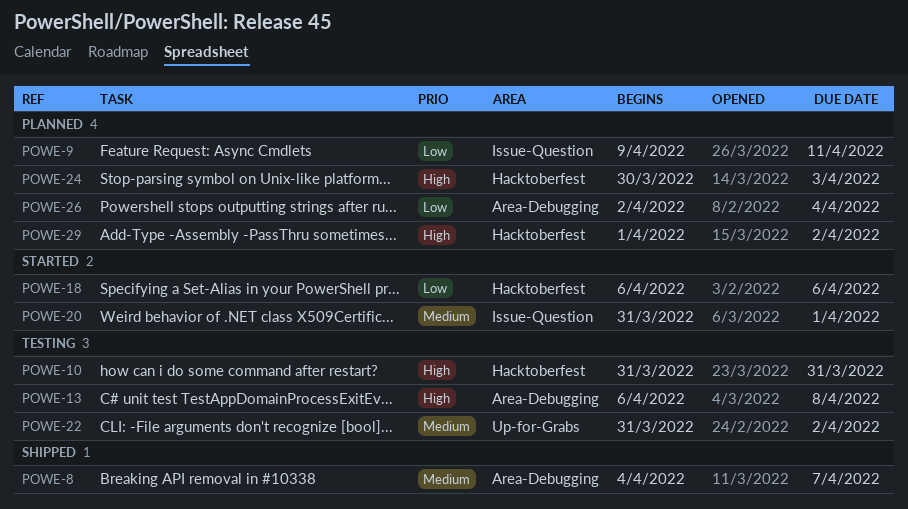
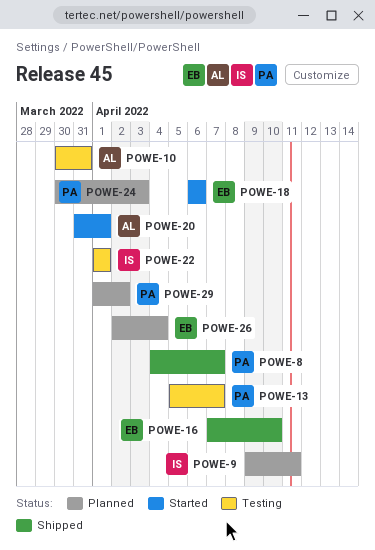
POWE-10, start: Mar 31 -> Mar 30
POWE-13, start: Apr 6 -> Apr 5
POWE-13, due: Apr 8 -> Apr 7
POWE-16: none -> present
POWE-22, start: Mar 31 -> Apr 1
POWE-22, due: Apr 2 -> Apr 1

